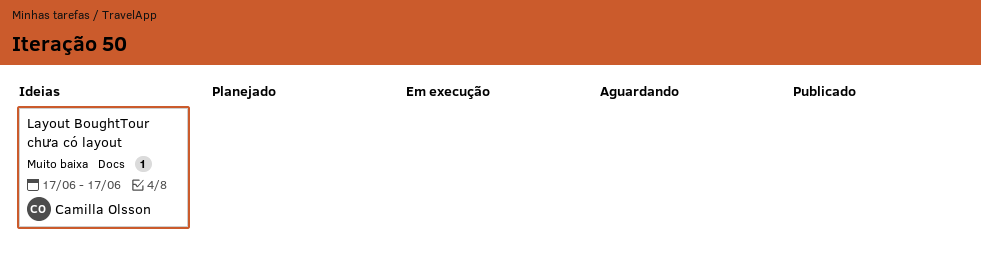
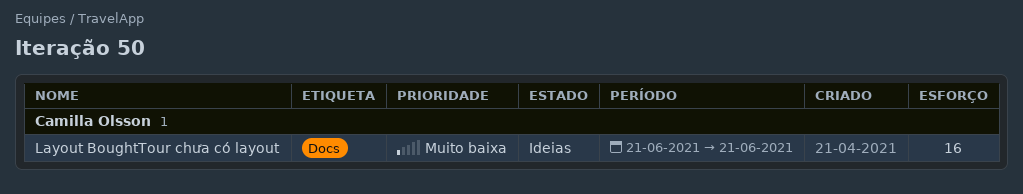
Layout BoughtTour chưa có layout, estimate: 1 -> 16
Layout BoughtTour chưa có layout, start: Jun 17 -> Jun 21
Layout BoughtTour chưa có layout, due: Jun 17 -> Jun 21

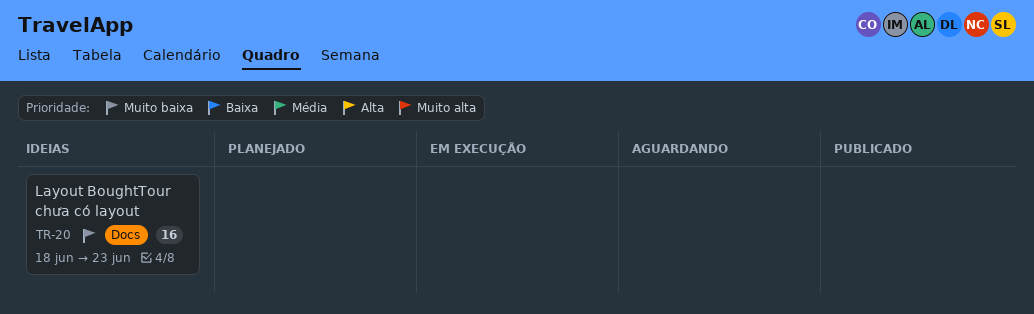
Layout BoughtTour chưa có layout, start: Jun 21 -> Jun 18
Layout BoughtTour chưa có layout, due: Jun 21 -> Jun 23

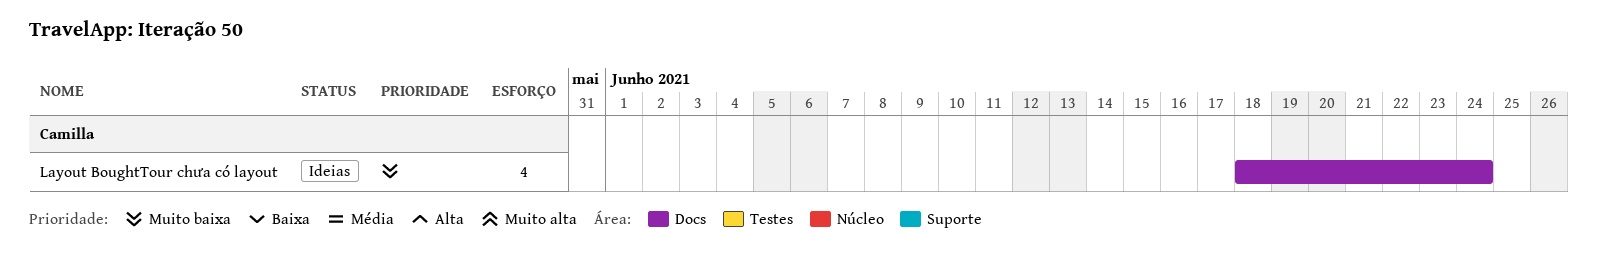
Layout BoughtTour chưa có layout, estimate: 16 -> 4
Layout BoughtTour chưa có layout, due: Jun 23 -> Jun 24

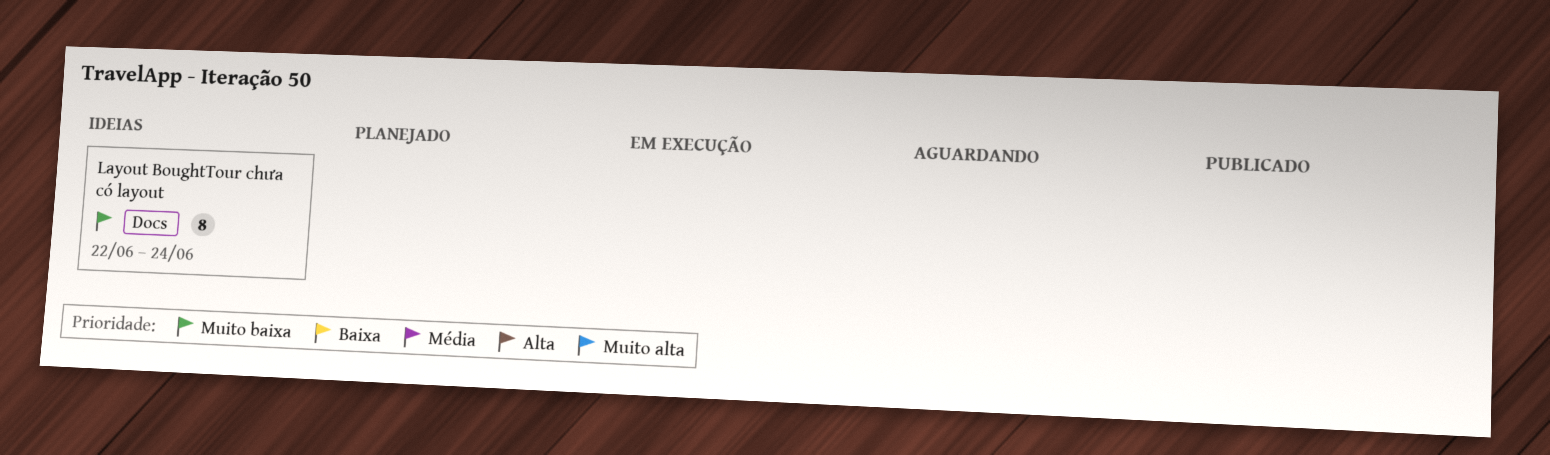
Layout BoughtTour chưa có layout, estimate: 4 -> 8
Layout BoughtTour chưa có layout, start: Jun 18 -> Jun 22

